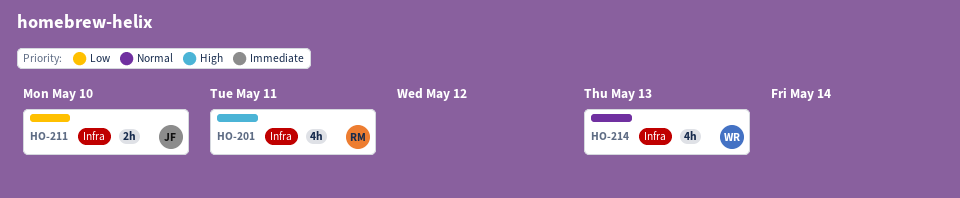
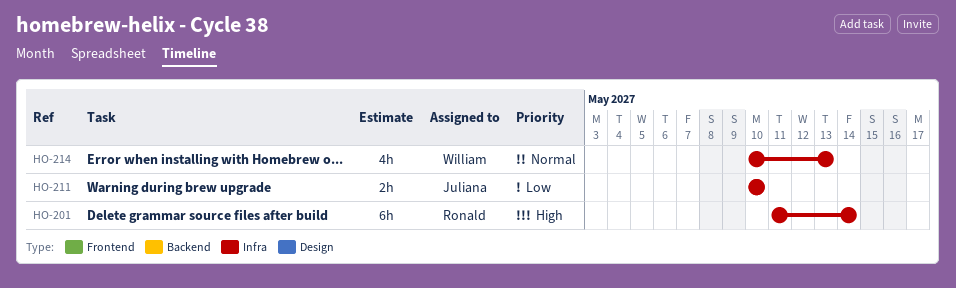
HO-201, estimate: 4h -> 6h
HO-201, due: May 11 -> May 14

